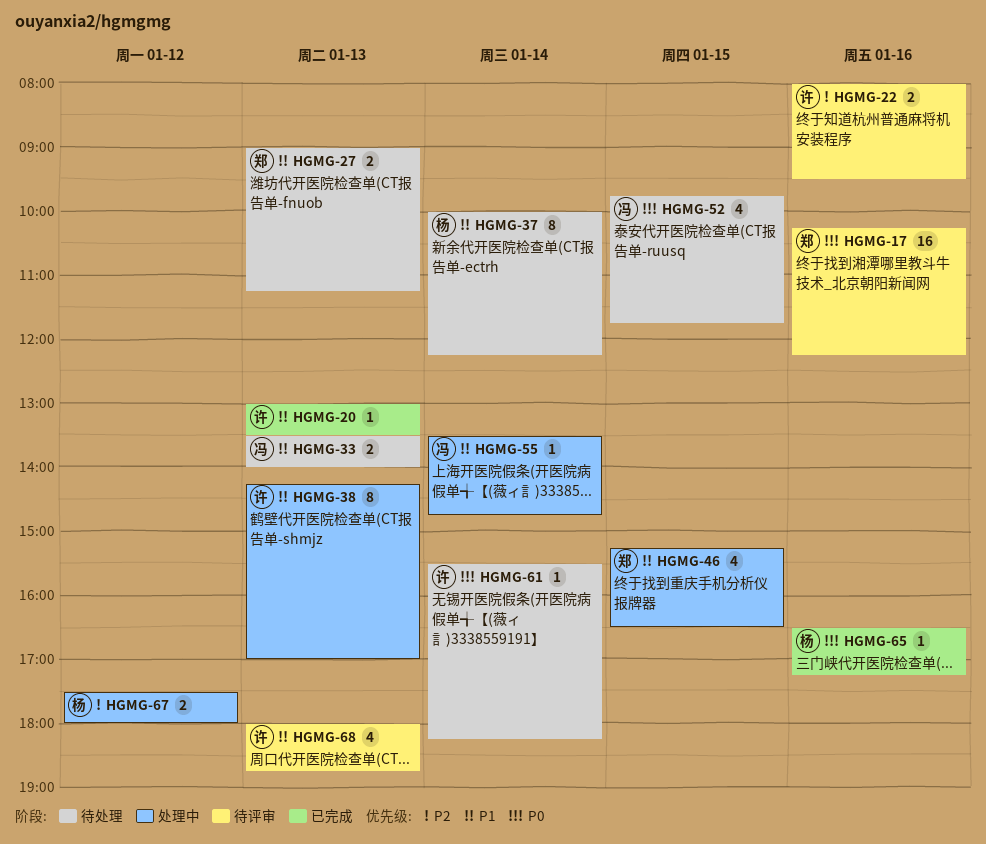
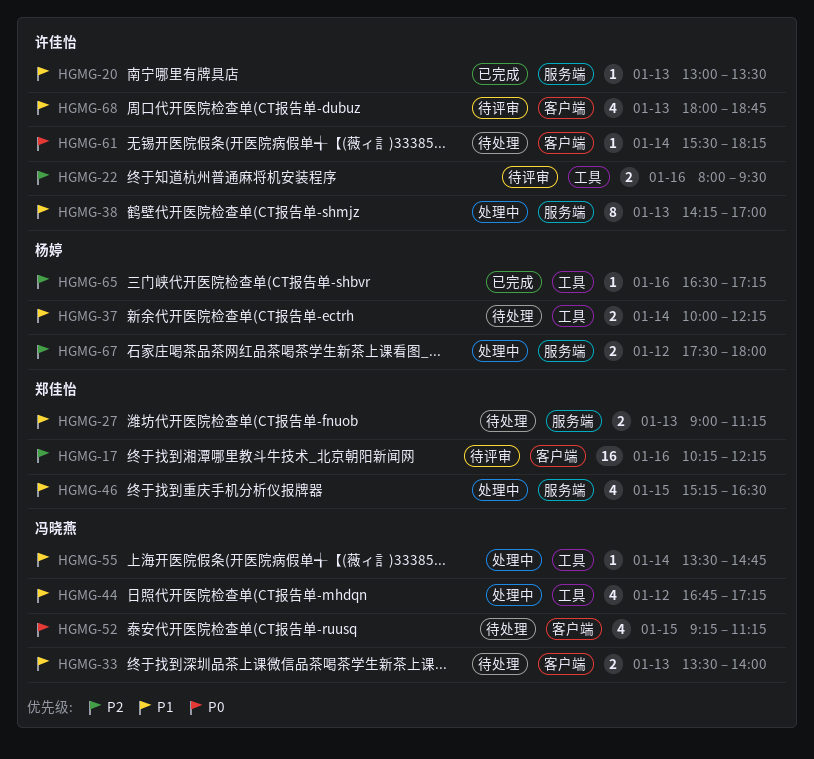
HGMG-17, priority: P0 -> P2
HGMG-37, estimate: 8 -> 2
HGMG-44: none -> present
HGMG-52, begins: 09:45 -> 09:15
HGMG-52, ends: 11:45 -> 11:15
HGMG-65, priority: P0 -> P2

